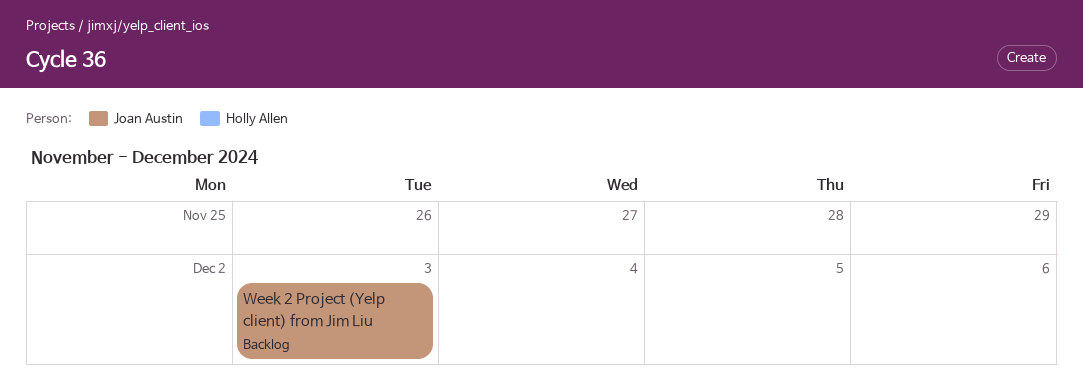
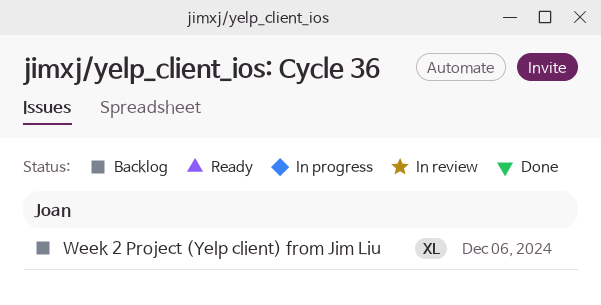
Week 2 Project (Yelp client) from Jim Liu, due: Dec 3 -> Dec 6

